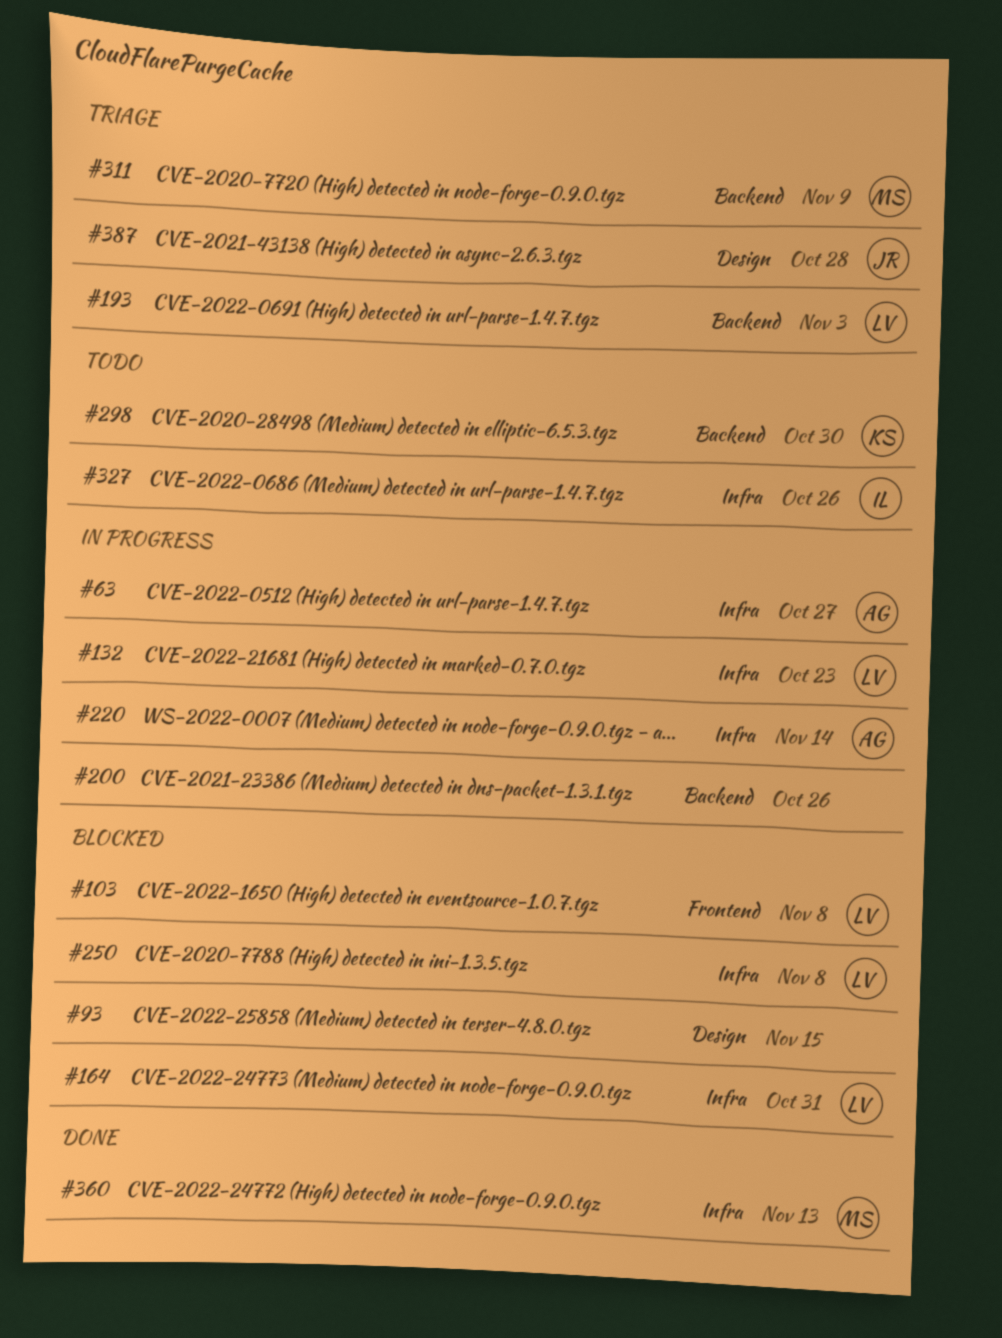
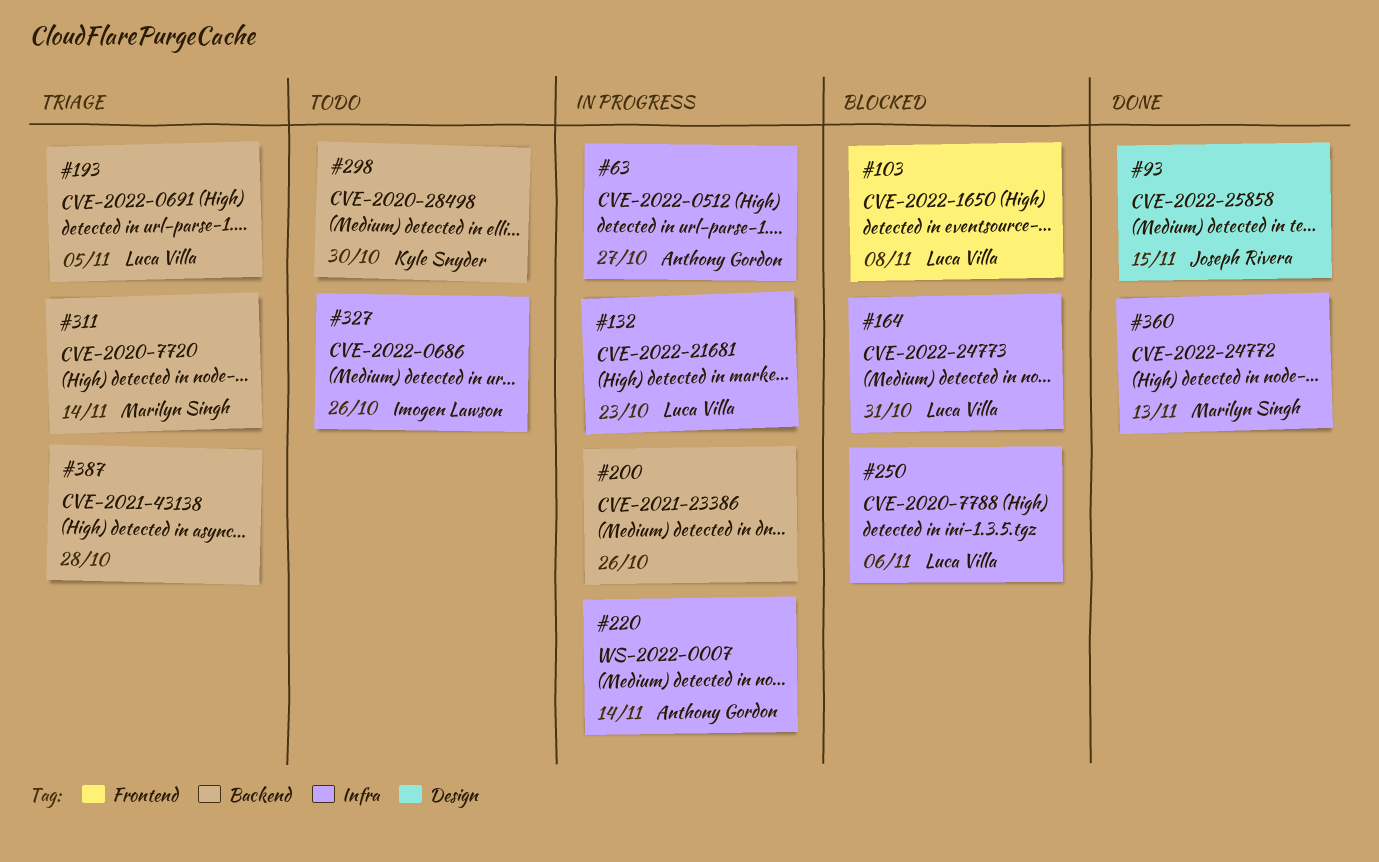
#93, status: Blocked -> Done
#93, owner: none -> Joseph Rivera
#193, due: Nov 3 -> Nov 5
#250, due: Nov 8 -> Nov 6
#311, due: Nov 9 -> Nov 14
#387, owner: Joseph Rivera -> none
#387, label: Design -> Backend

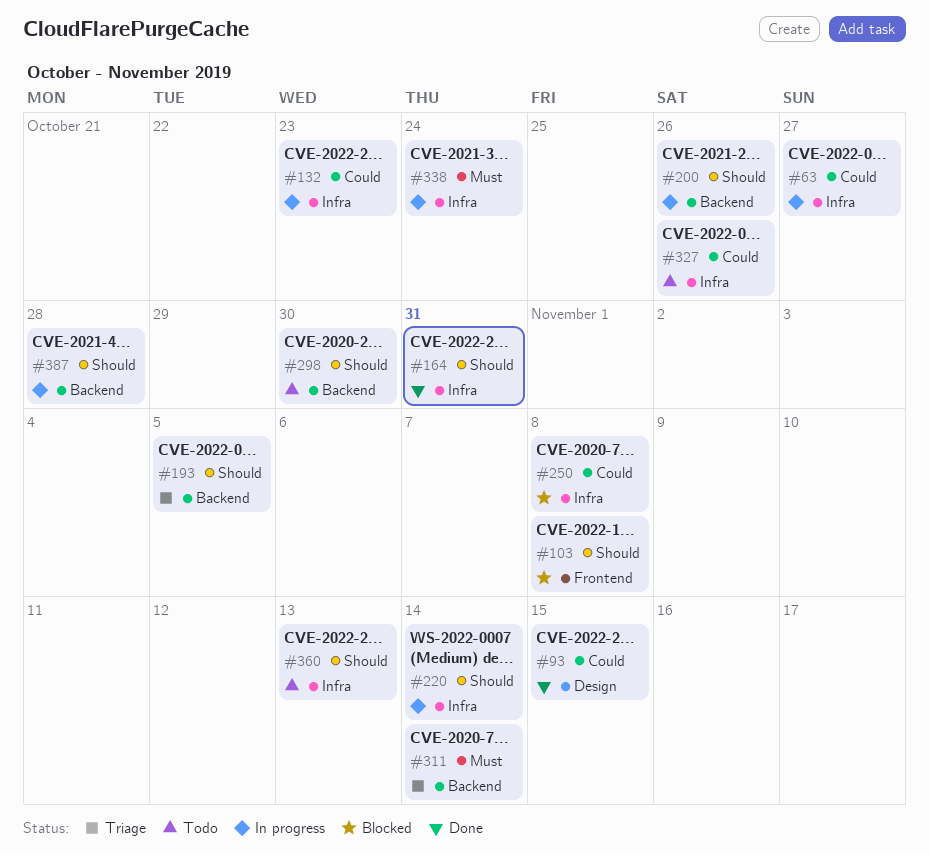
#164, status: Blocked -> Done
#250, due: Nov 6 -> Nov 8
#338: none -> present
#360, status: Done -> Todo
#387, status: Triage -> In progress

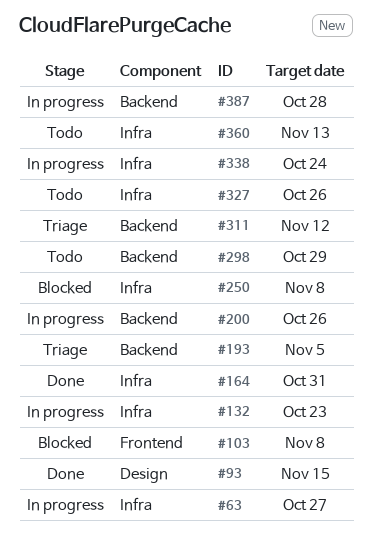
#220: present -> none
#298, due: Oct 30 -> Oct 29
#311, due: Nov 14 -> Nov 12

